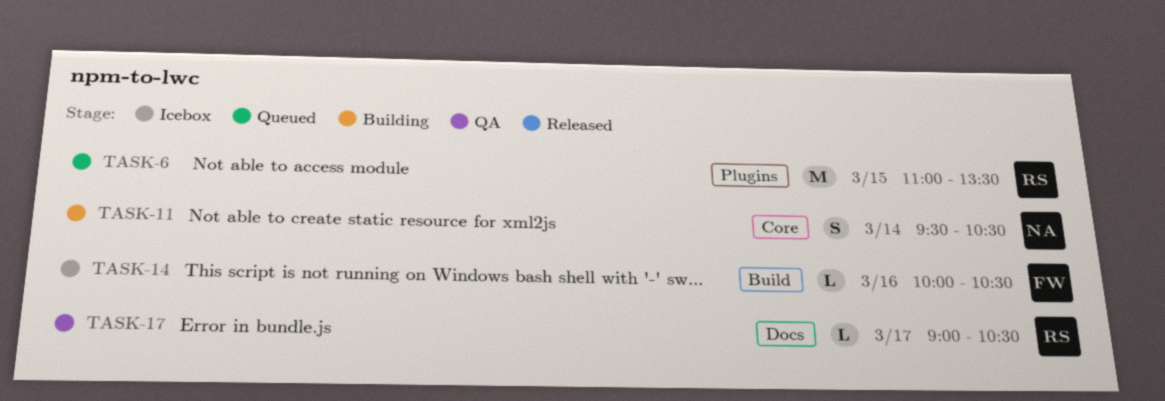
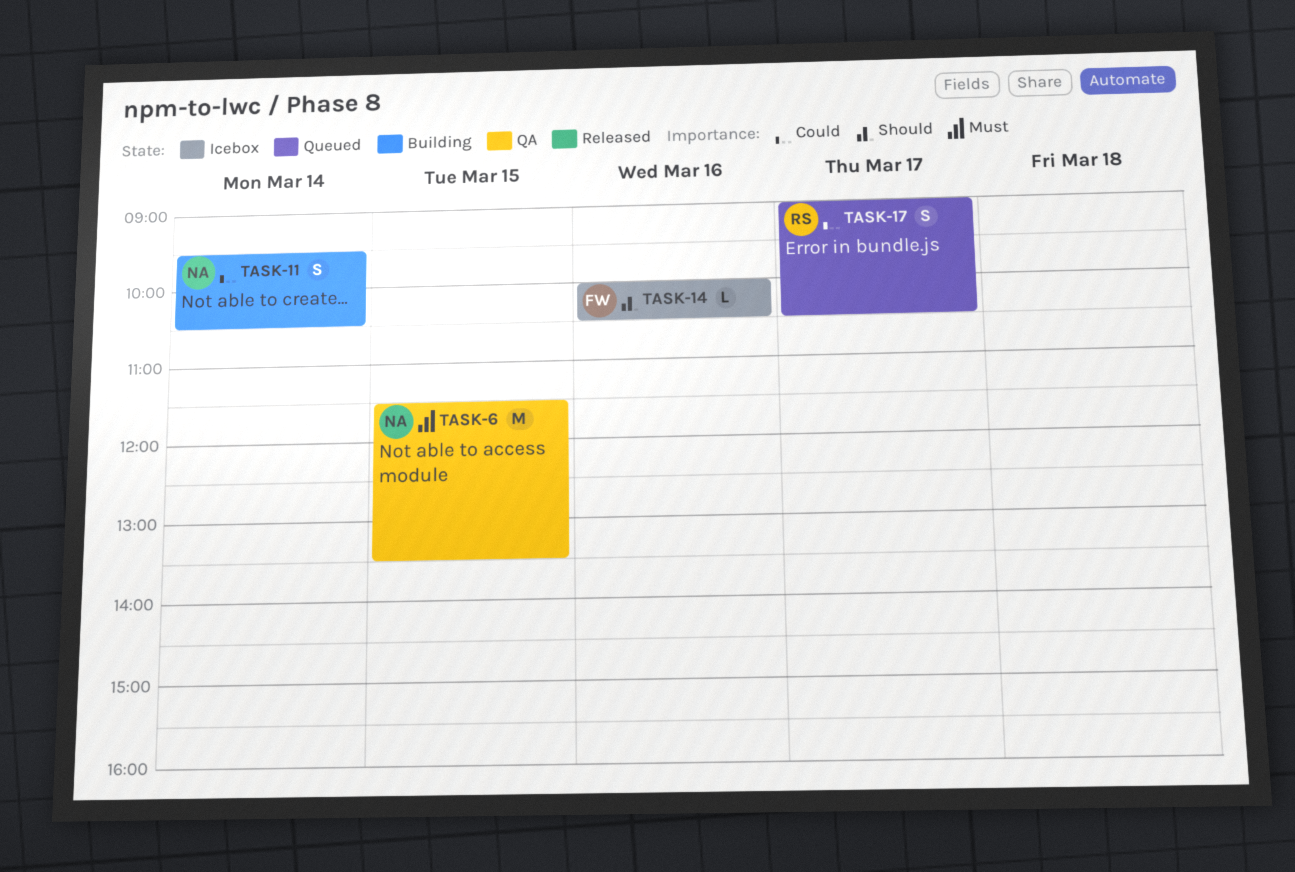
TASK-6, status: Queued -> QA
TASK-6, owner: RS -> NA
TASK-6, begins: 11:00 -> 11:30
TASK-17, status: QA -> Queued
TASK-17, estimate: L -> S

